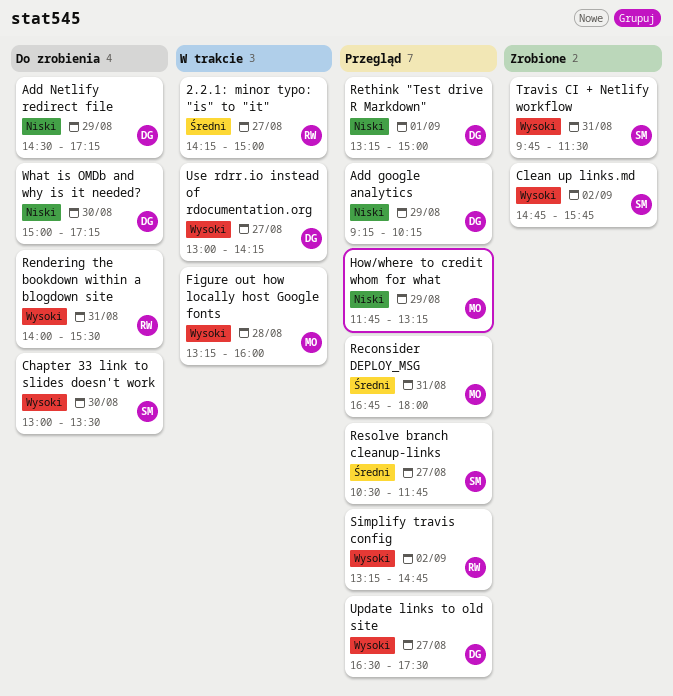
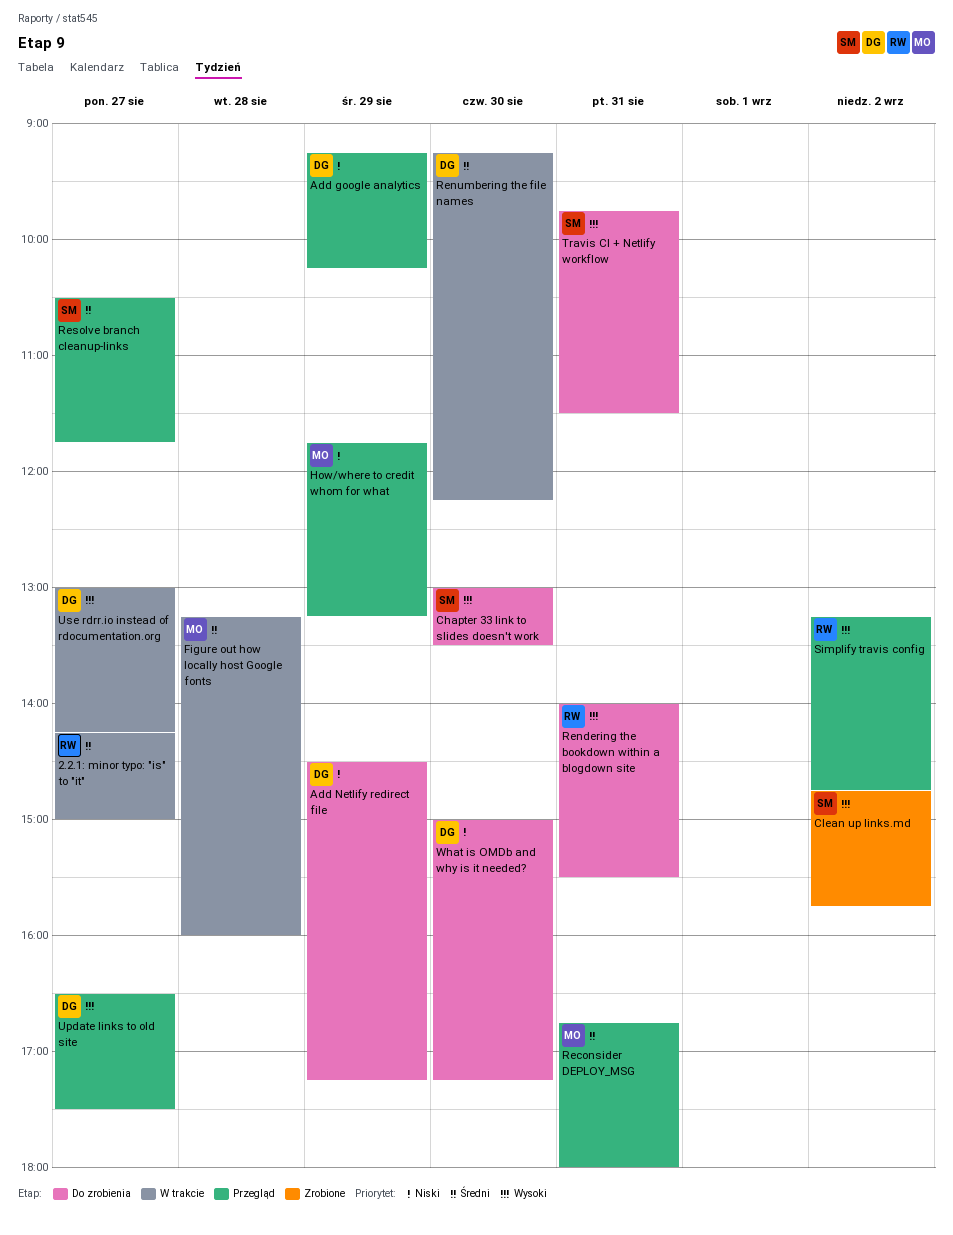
Figure out how locally host Google fonts, priority: Wysoki -> Średni
Renumbering the file names: none -> present
Rethink "Test drive R Markdown": present -> none
Travis CI + Netlify workflow, status: Zrobione -> Do zrobienia

